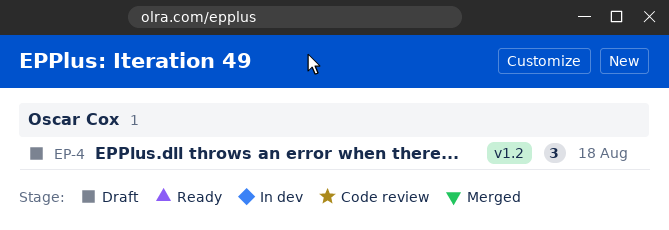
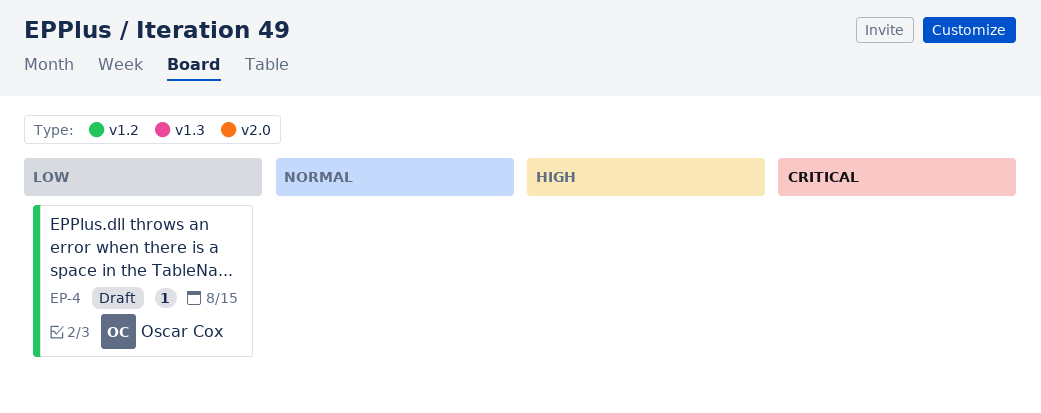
EP-4, estimate: 3 -> 1
EP-4, due: Aug 18 -> Aug 15

